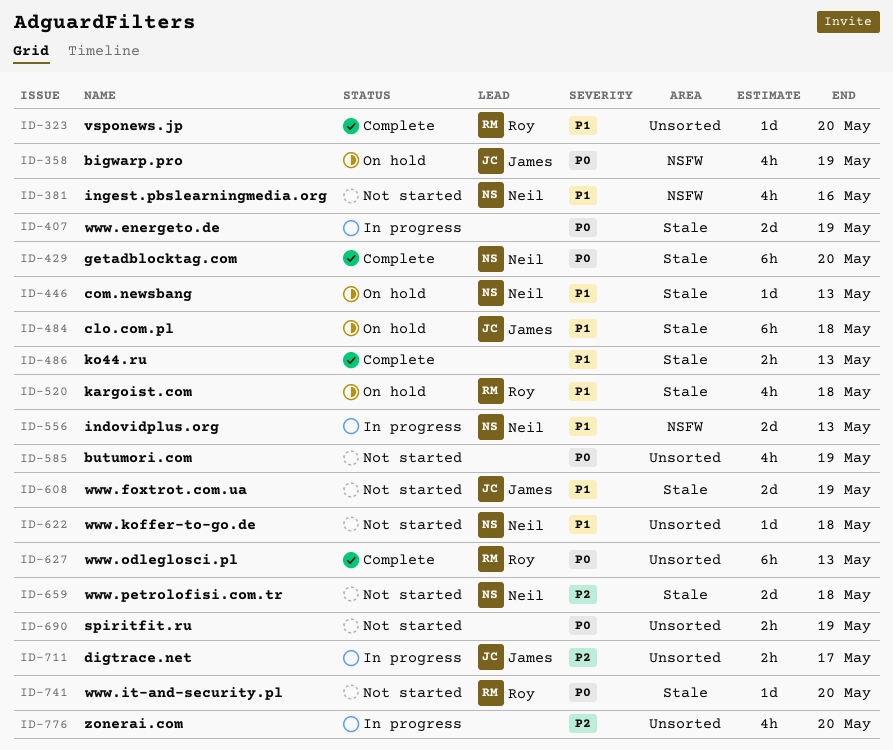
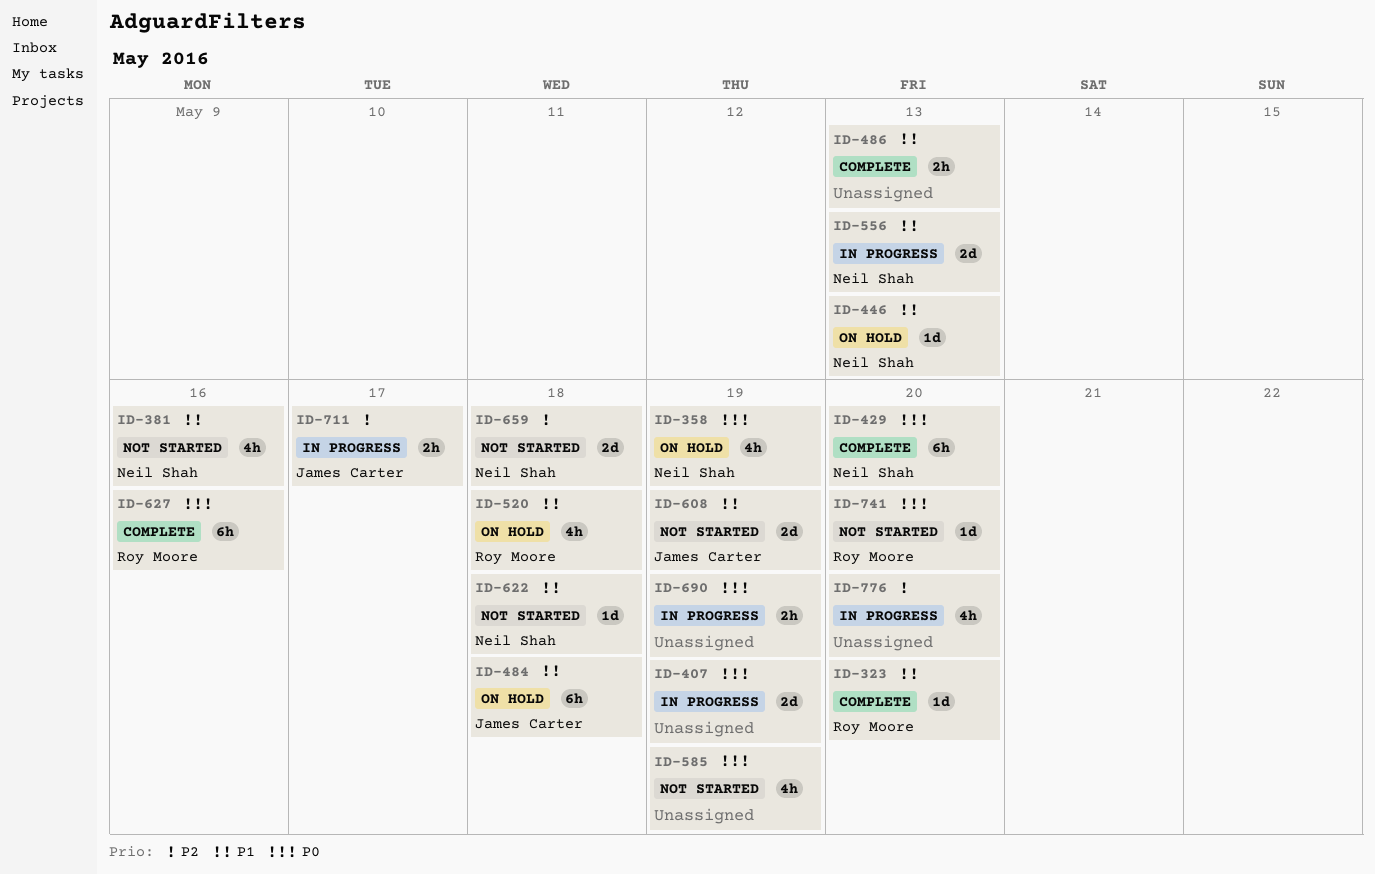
ID-358, owner: James Carter -> Neil Shah
ID-627, due: May 13 -> May 16
ID-690, status: Not started -> In progress

